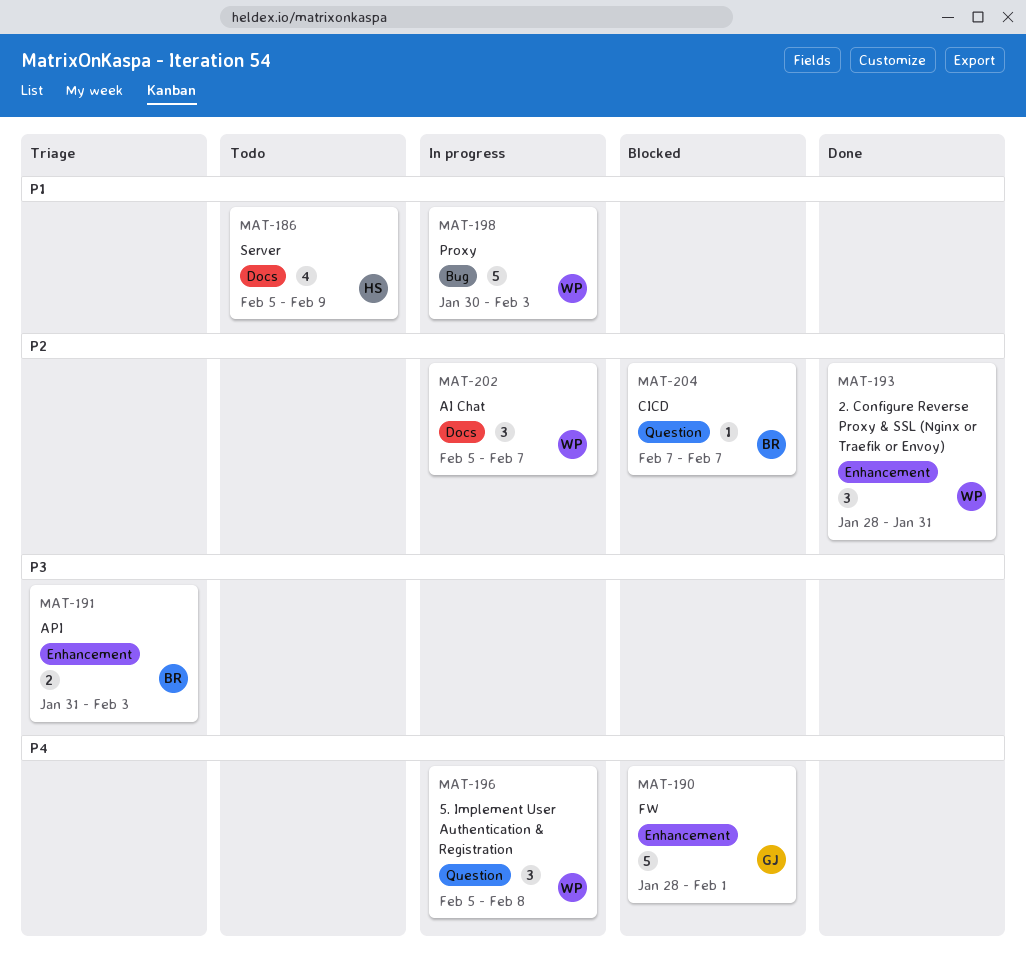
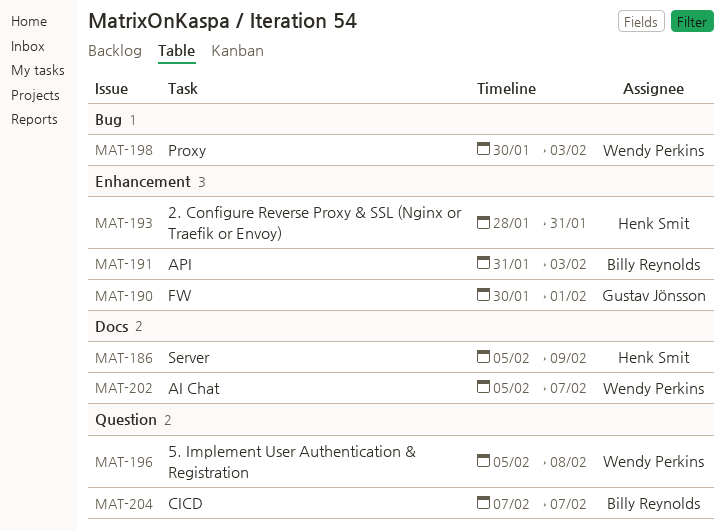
MAT-190, start: Jan 28 -> Jan 30
MAT-193, owner: Wendy Perkins -> Henk Smit

